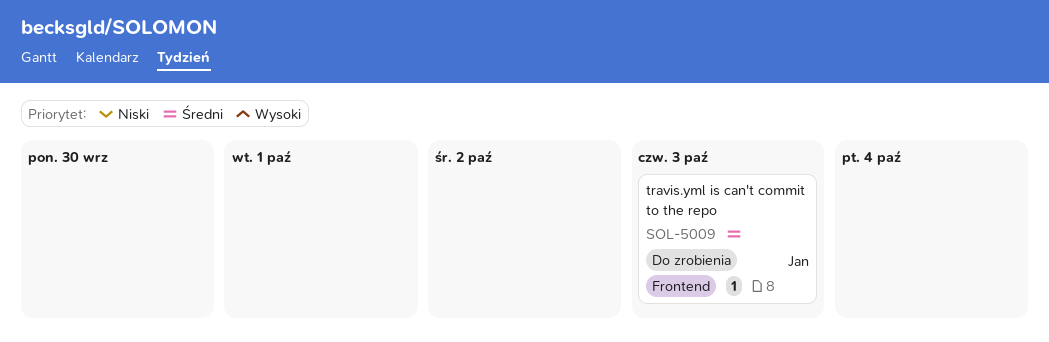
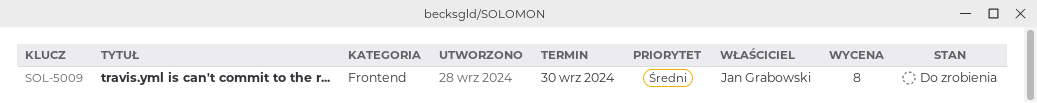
SOL-5009, estimate: 1 -> 8
SOL-5009, due: Oct 3 -> Sep 30

